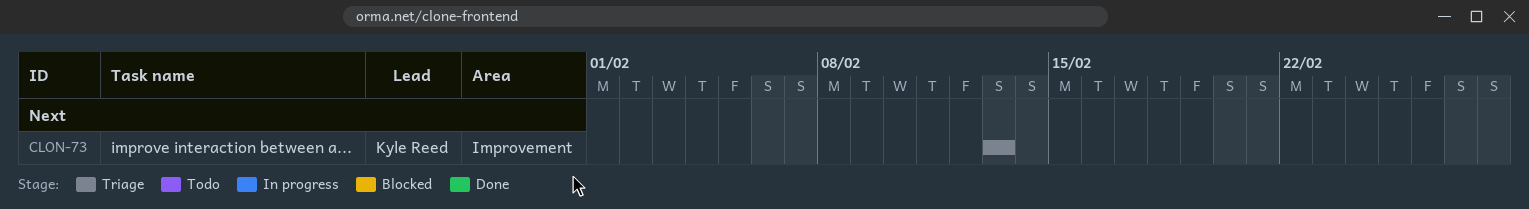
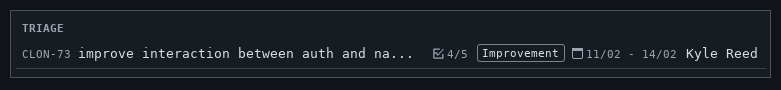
CLON-73, start: Feb 13 -> Feb 11
CLON-73, due: Feb 13 -> Feb 14

